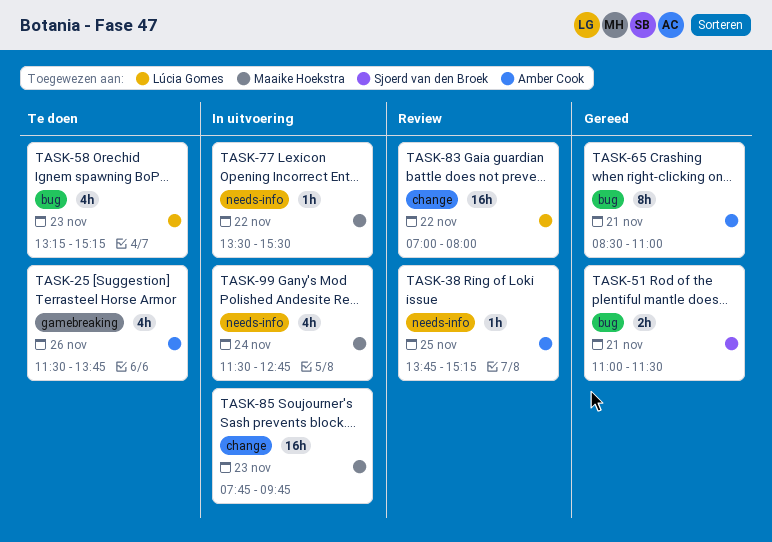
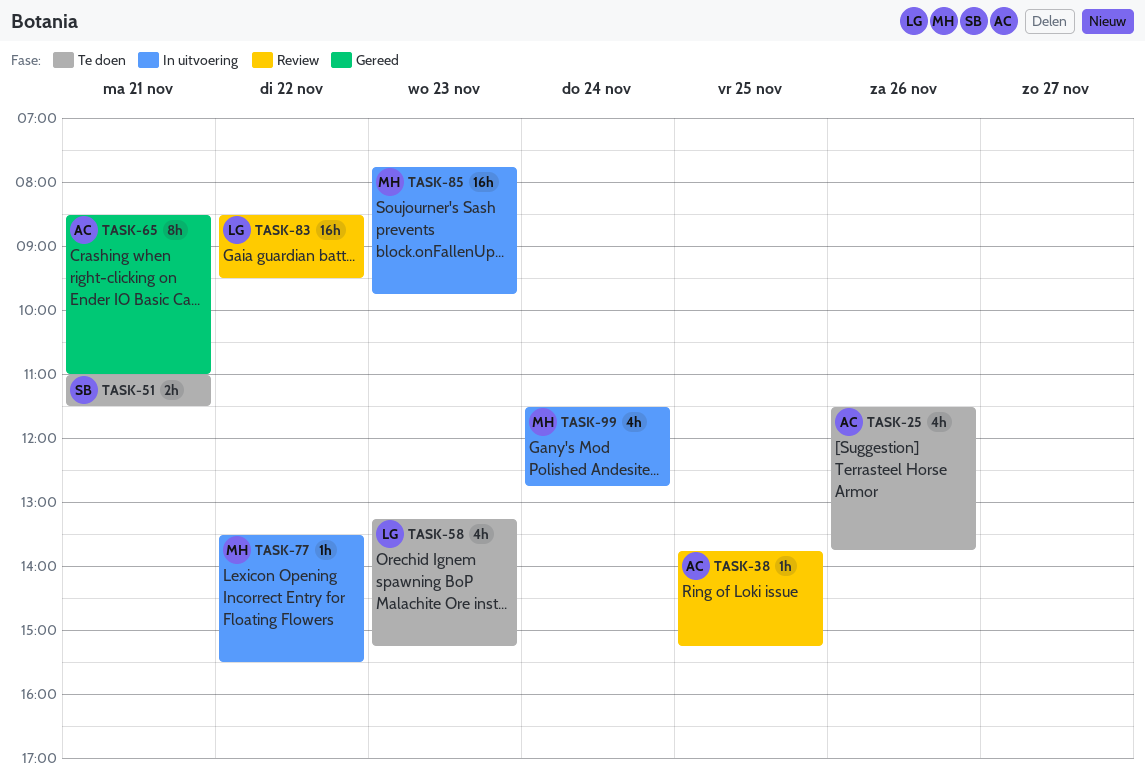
TASK-51, status: Gereed -> Te doen
TASK-83, begins: 07:00 -> 08:30
TASK-83, ends: 08:00 -> 09:30

